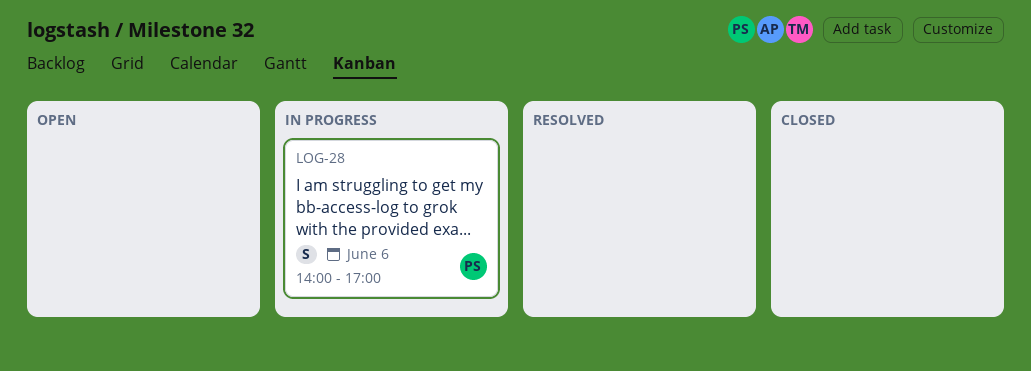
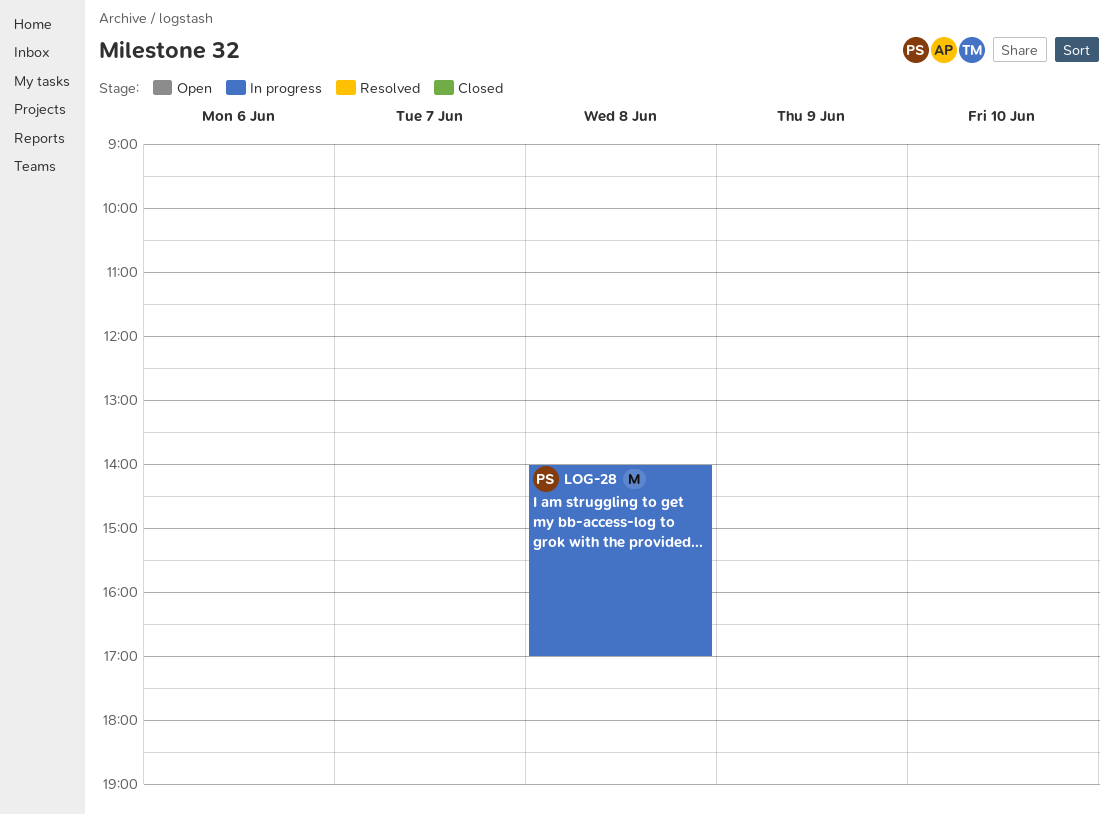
LOG-28, estimate: S -> M
LOG-28, day: Jun 6 -> Jun 8

